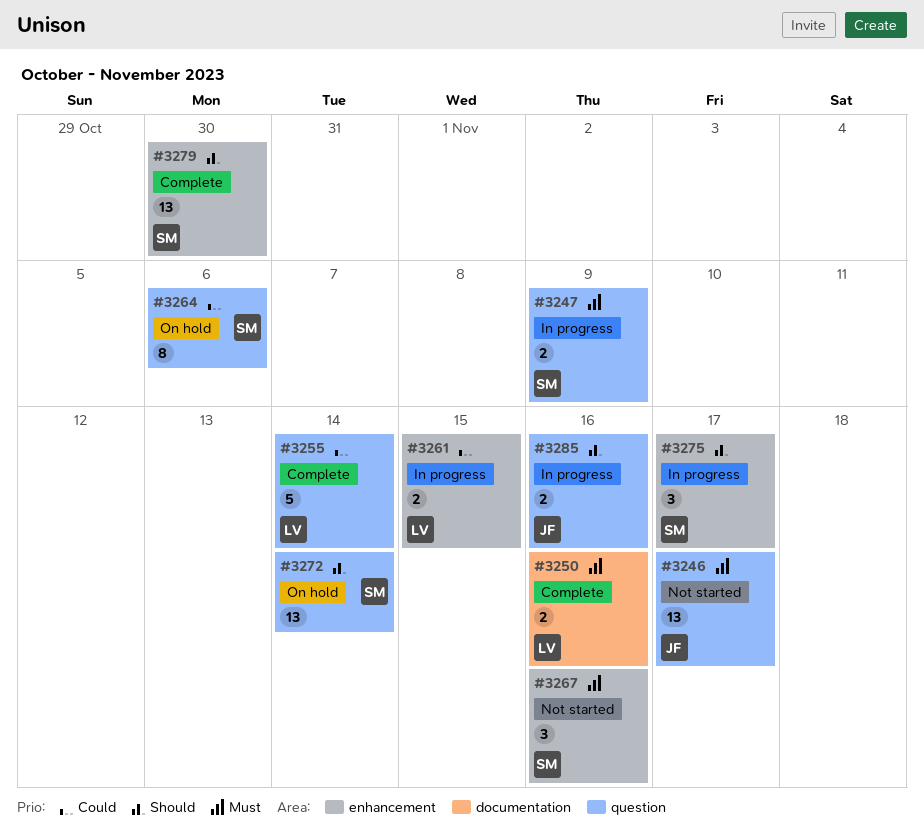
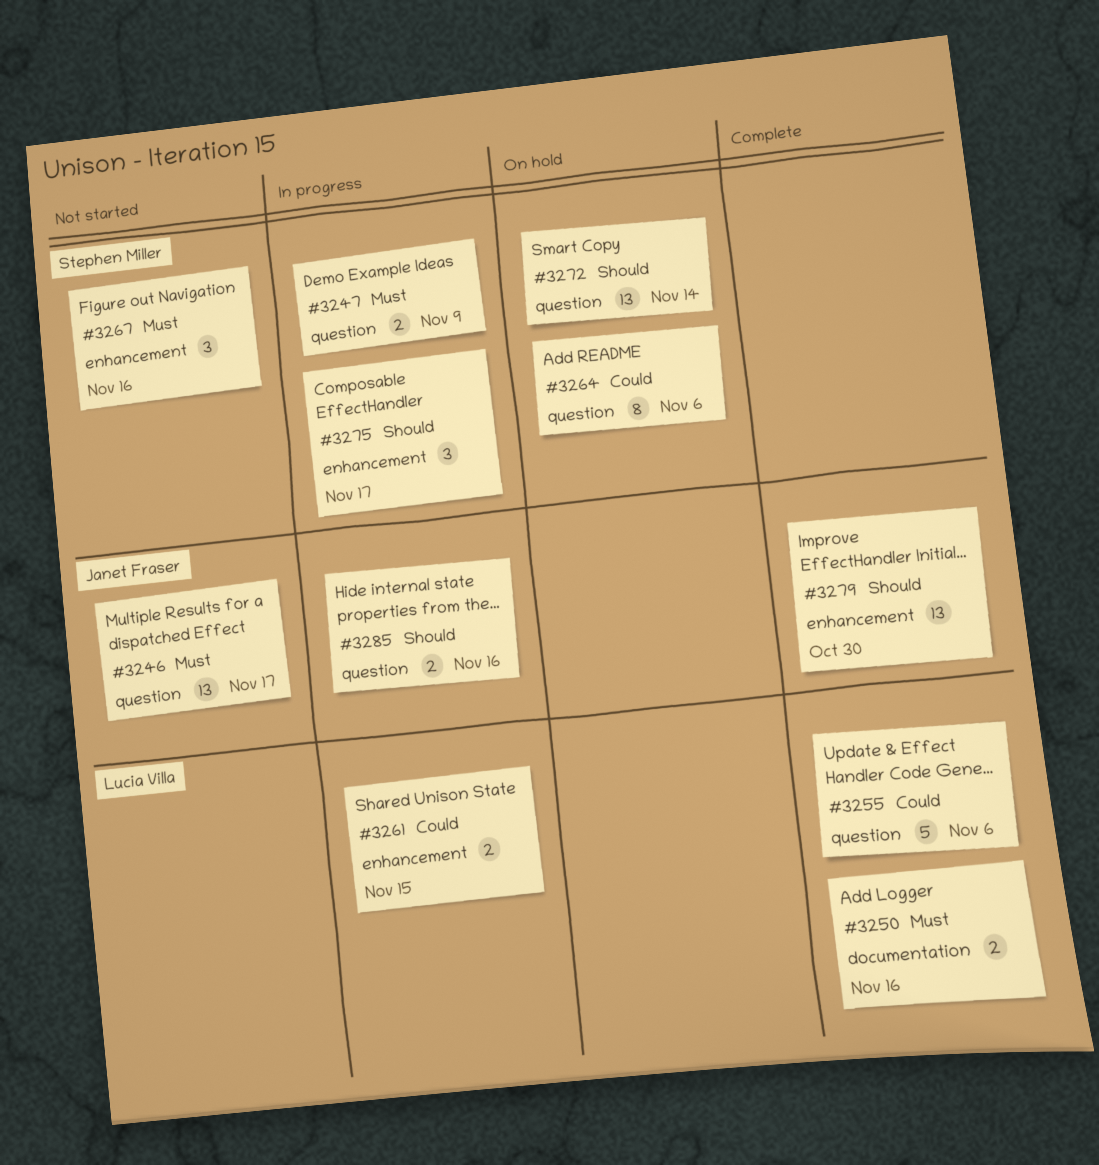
#3255, due: Nov 14 -> Nov 6
#3279, owner: Stephen Miller -> Janet Fraser

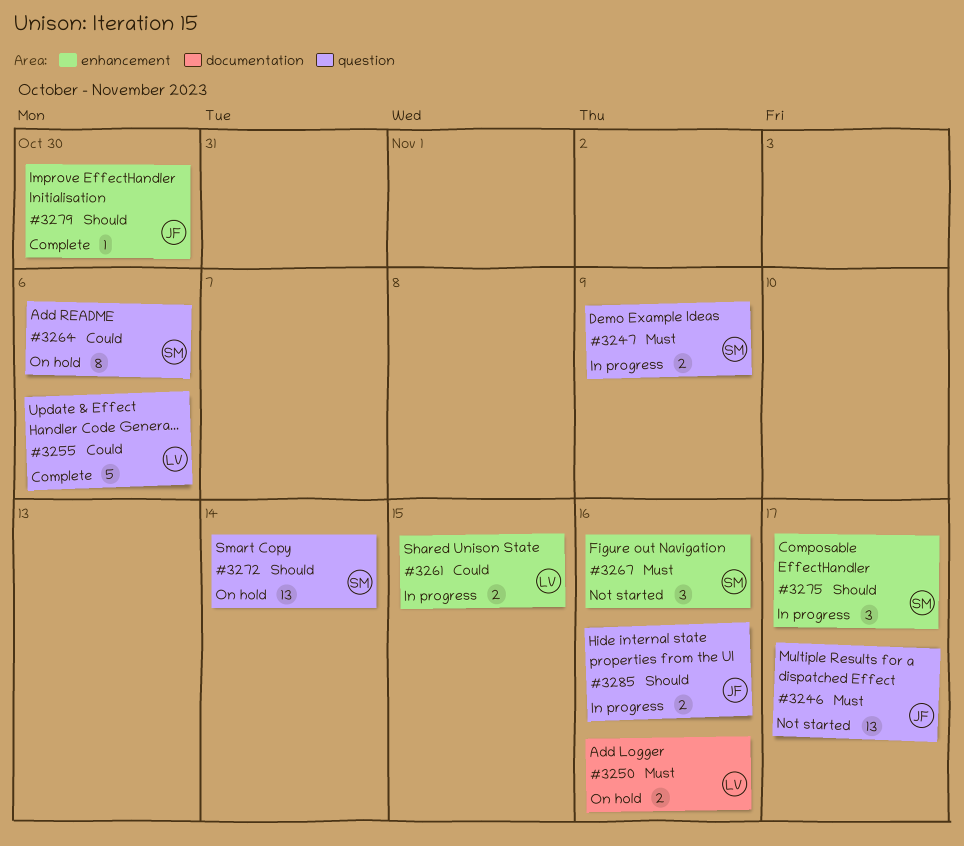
#3250, status: Complete -> On hold
#3279, estimate: 13 -> 1

